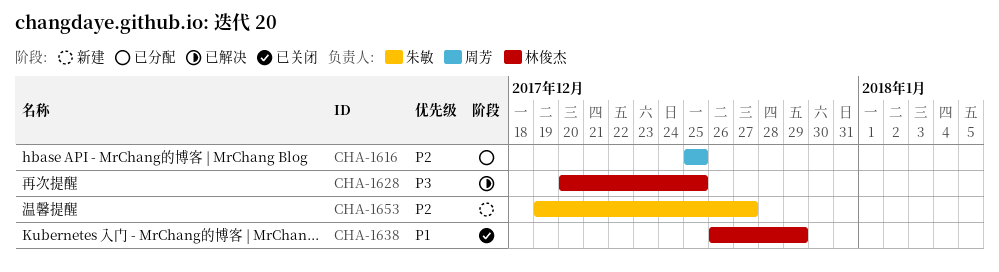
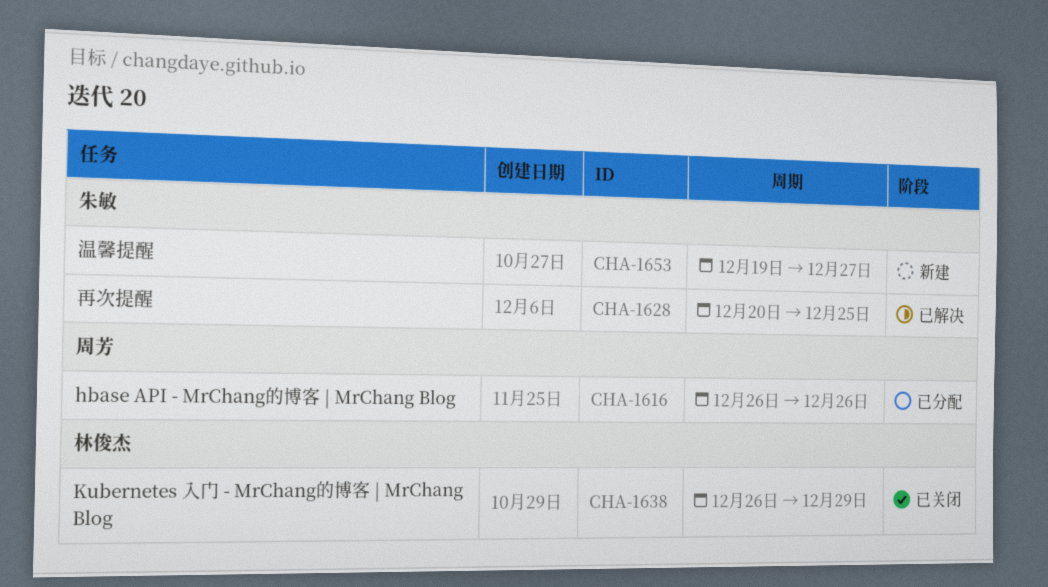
CHA-1616, start: Dec 25 -> Dec 26
CHA-1616, due: Dec 25 -> Dec 26
CHA-1628, owner: 林俊杰 -> 朱敏

